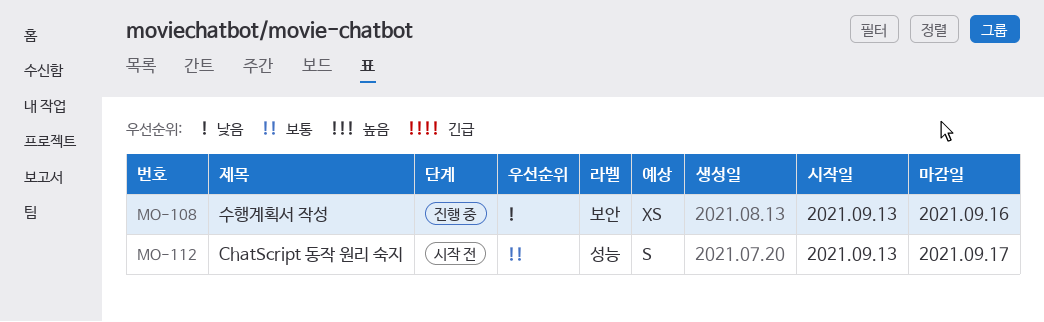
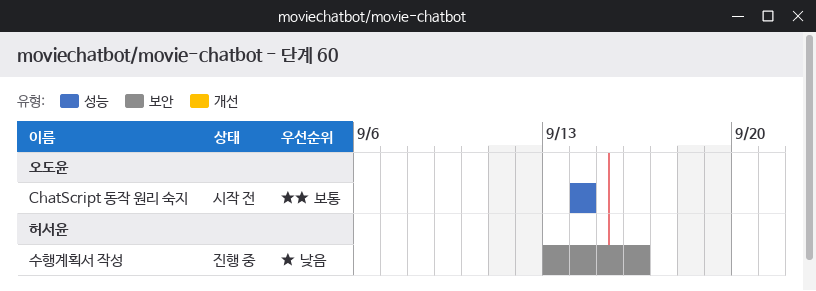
ChatScript 동작 원리 숙지, start: Sep 13 -> Sep 14
ChatScript 동작 원리 숙지, due: Sep 17 -> Sep 14

